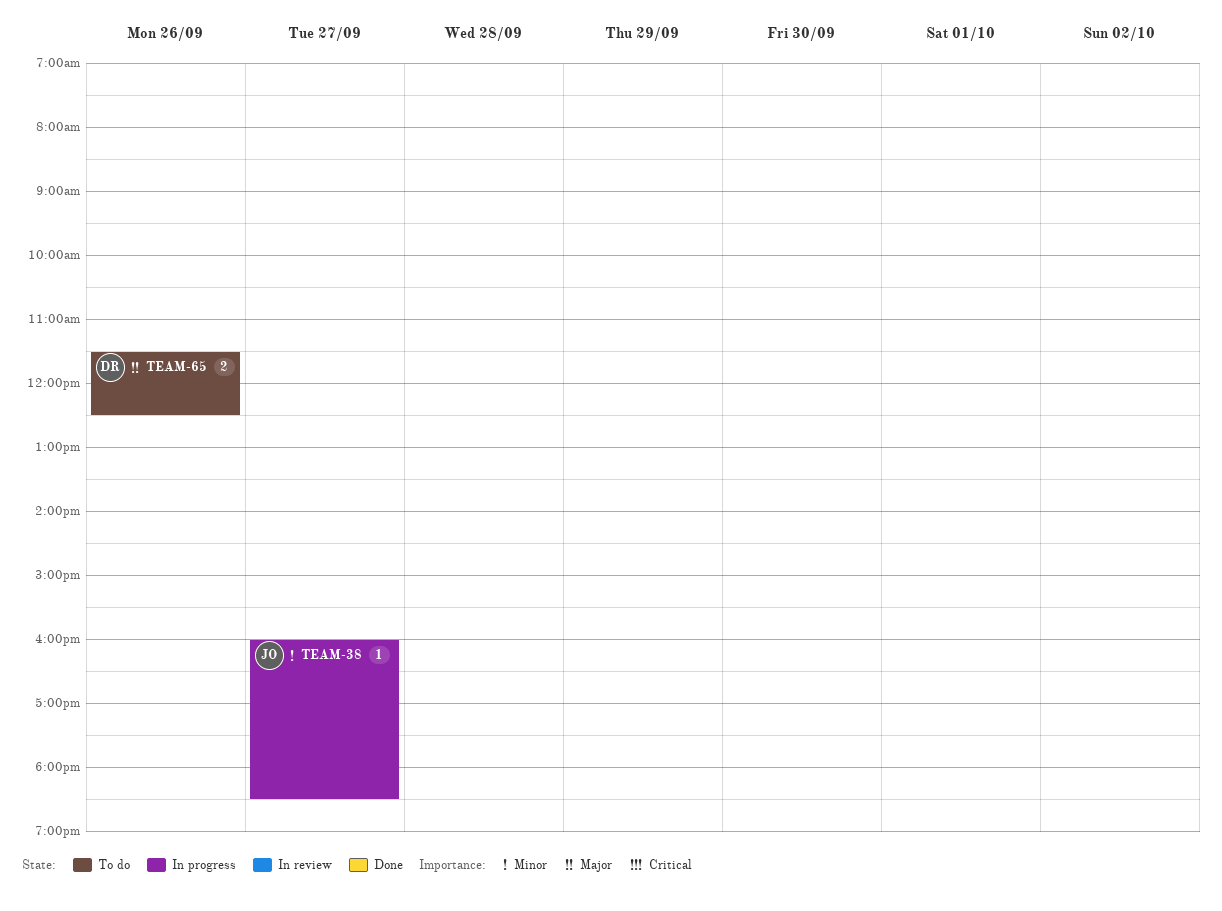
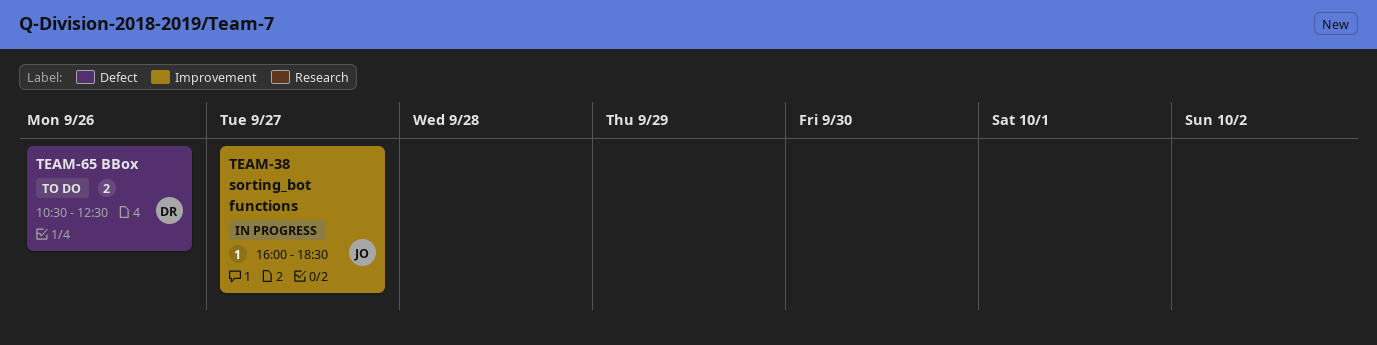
TEAM-65, begins: 11:30 -> 10:30

